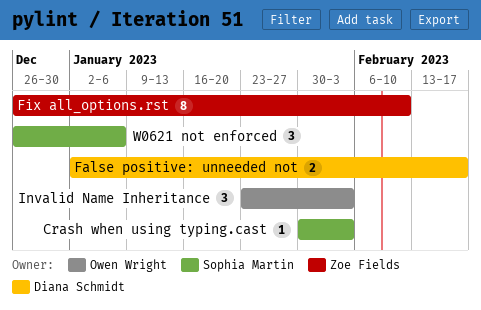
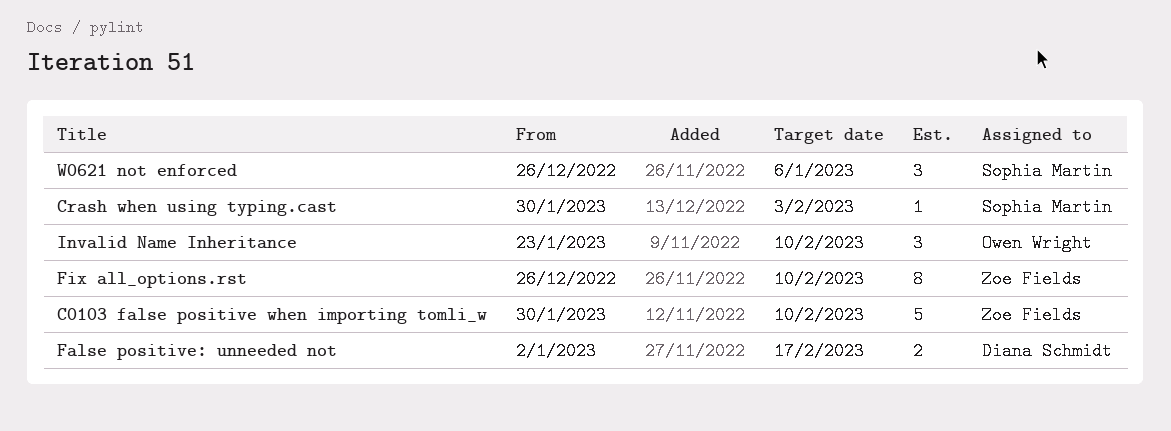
C0103 false positive when importing tomli_w: none -> present
Invalid Name Inheritance, due: Feb 3 -> Feb 10

